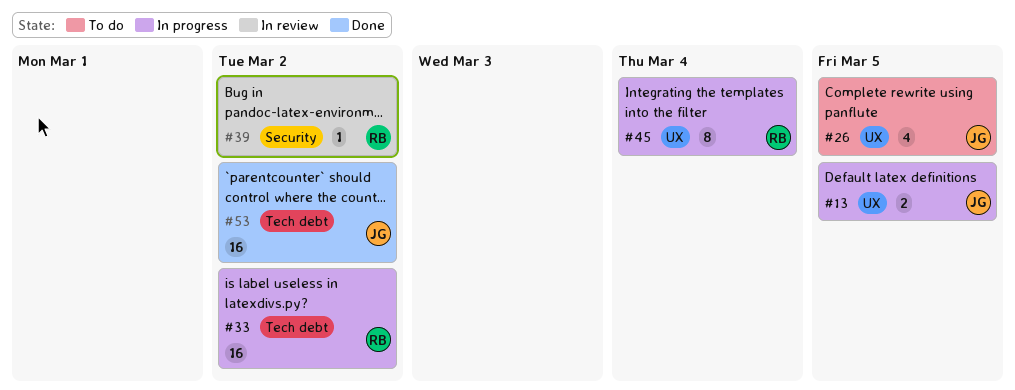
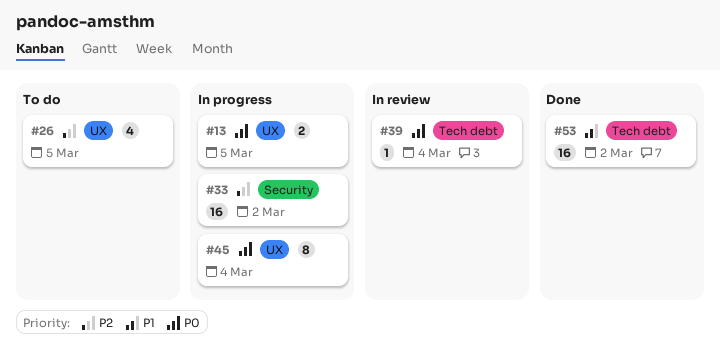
#33, label: Tech debt -> Security
#39, label: Security -> Tech debt
#39, due: Mar 2 -> Mar 4

